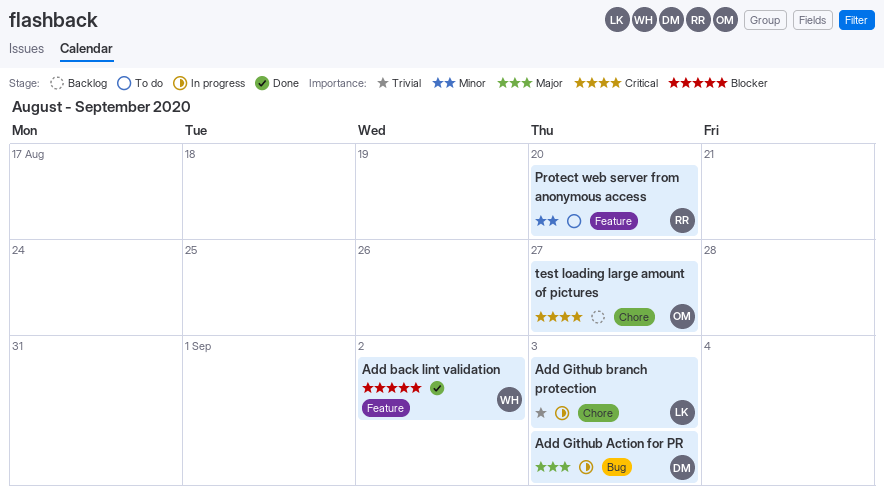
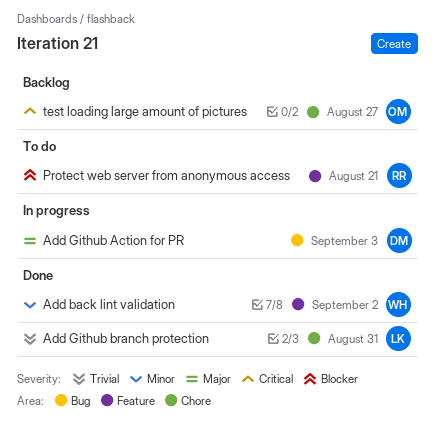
Add back lint validation, priority: Blocker -> Minor
Add Github branch protection, status: In progress -> Done
Add Github branch protection, due: Sep 3 -> Aug 31
Protect web server from anonymous access, priority: Minor -> Blocker
Protect web server from anonymous access, due: Aug 20 -> Aug 21

